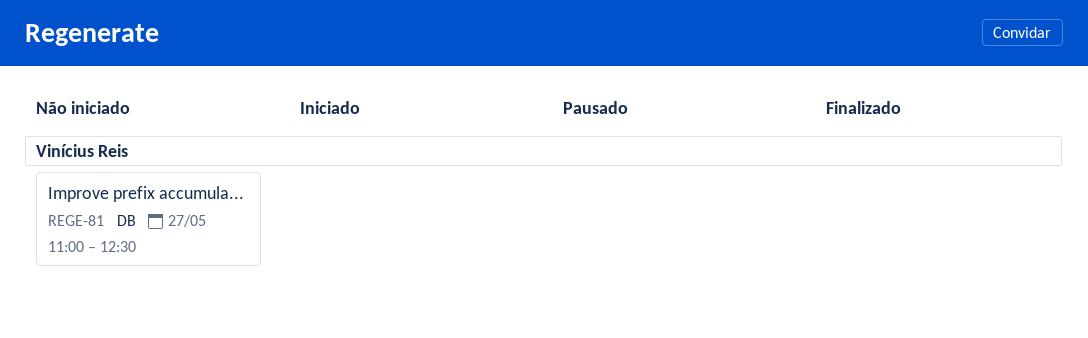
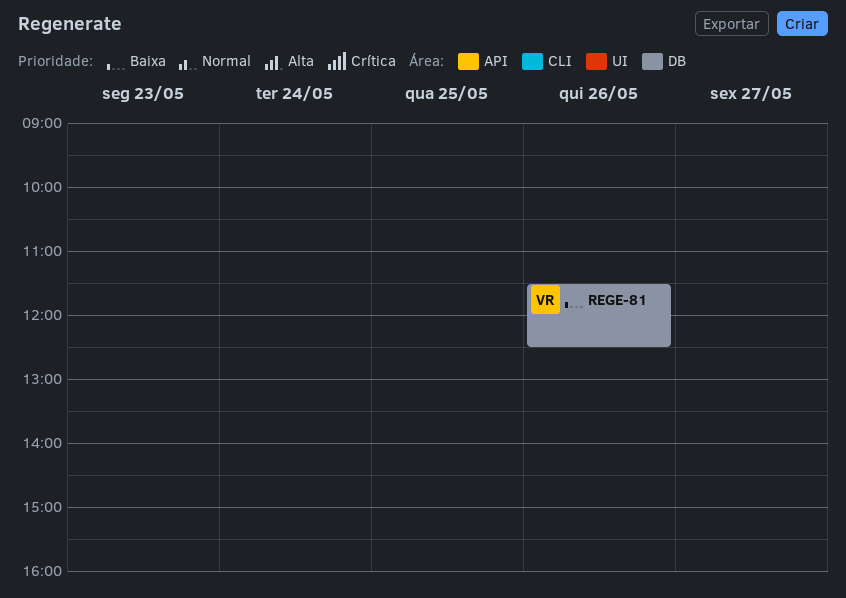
REGE-81, day: May 27 -> May 26
REGE-81, begins: 11:00 -> 11:30

